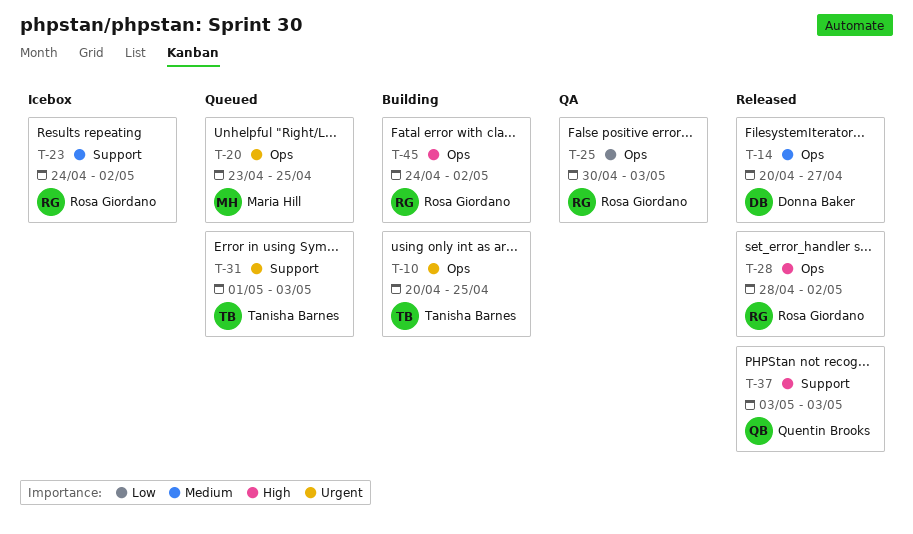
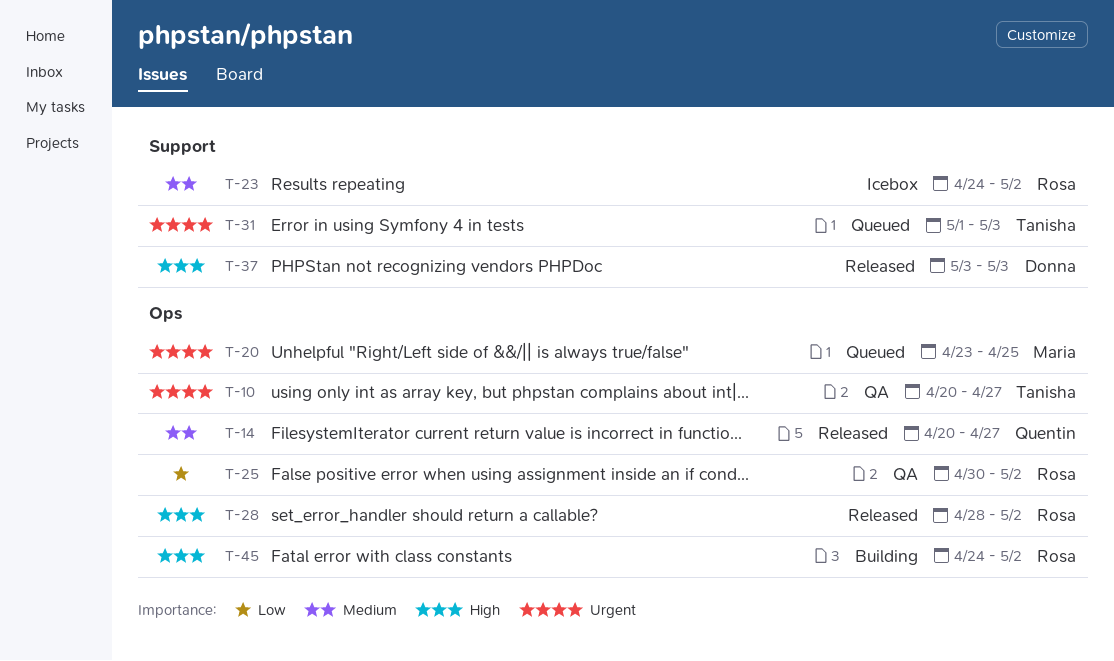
T-10, status: Building -> QA
T-10, due: Apr 25 -> Apr 27
T-14, owner: Donna Baker -> Quentin Brooks
T-25, due: May 3 -> May 2
T-37, owner: Quentin Brooks -> Donna Baker

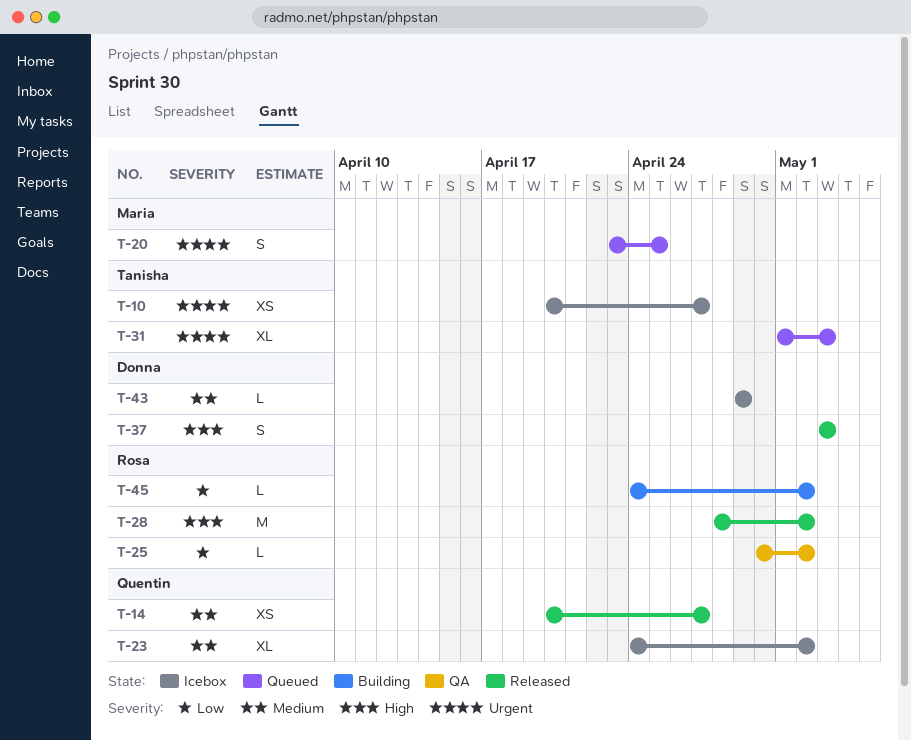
T-10, status: QA -> Icebox
T-23, owner: Rosa -> Quentin
T-43: none -> present
T-45, priority: High -> Low

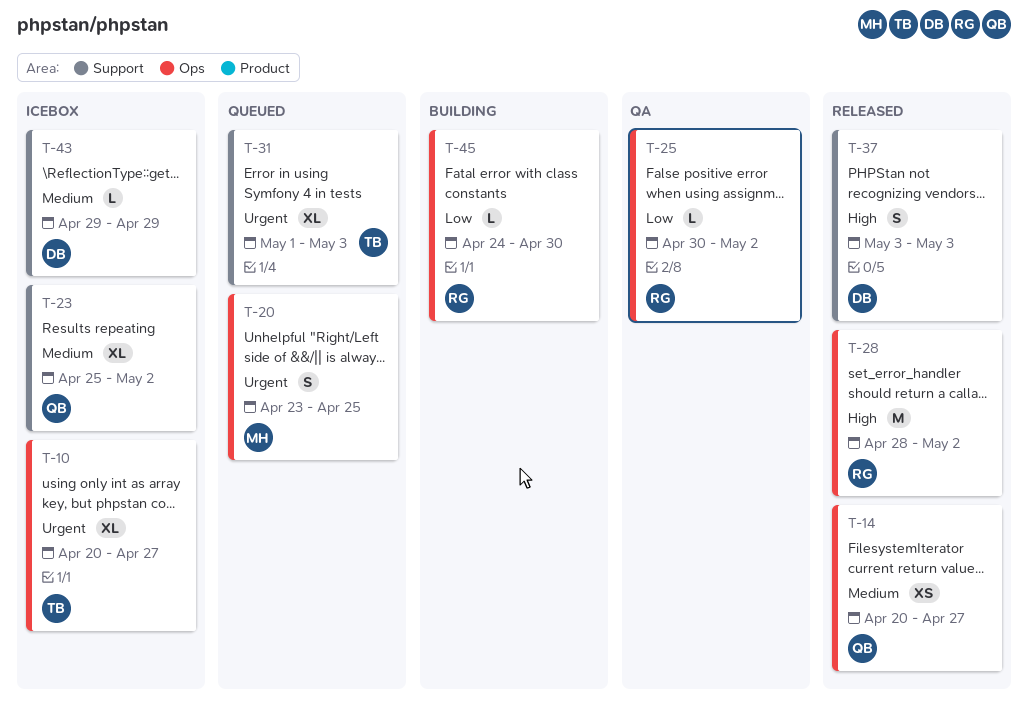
T-10, estimate: XS -> XL
T-23, start: Apr 24 -> Apr 25
T-45, due: May 2 -> Apr 30

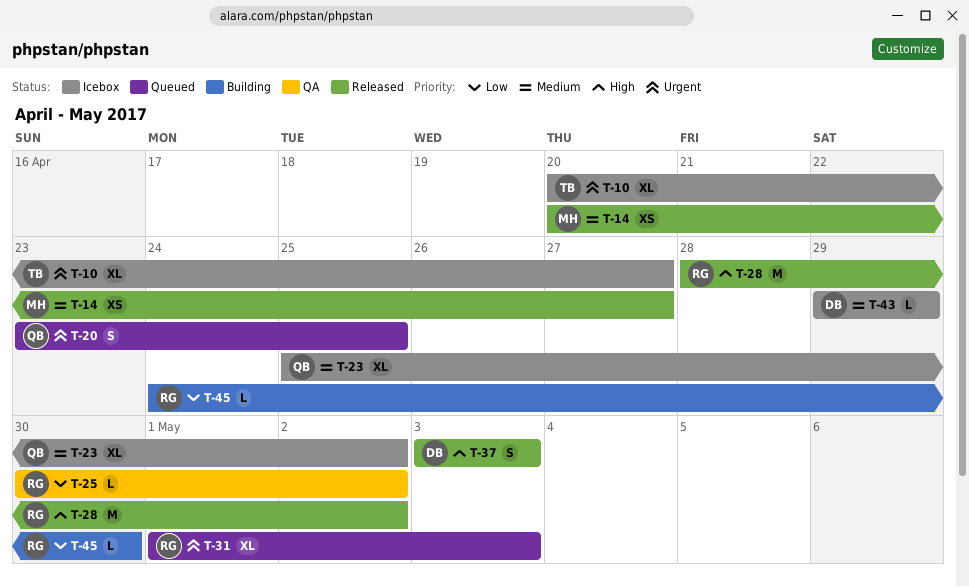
T-14, owner: QB -> MH
T-20, owner: MH -> QB
T-31, owner: TB -> RG

